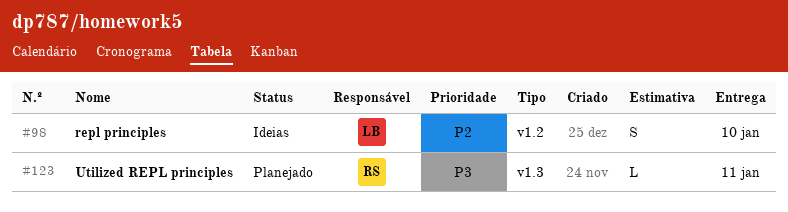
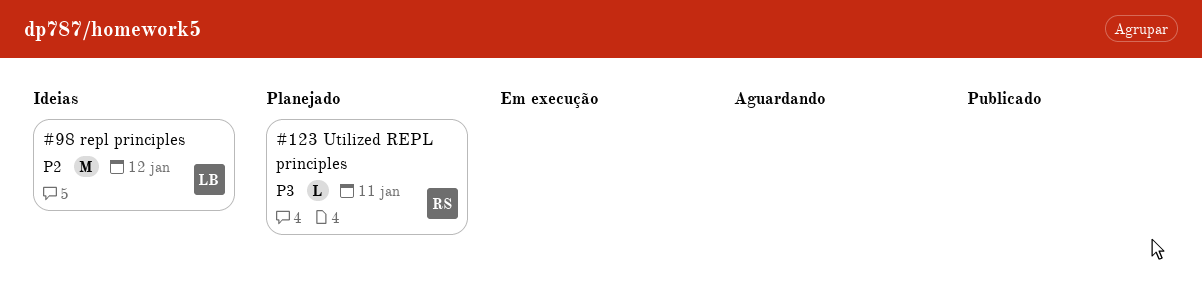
#98, estimate: S -> M
#98, due: Jan 10 -> Jan 12

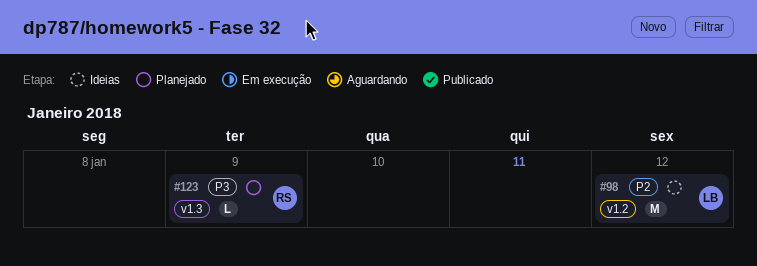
#123, due: Jan 11 -> Jan 9

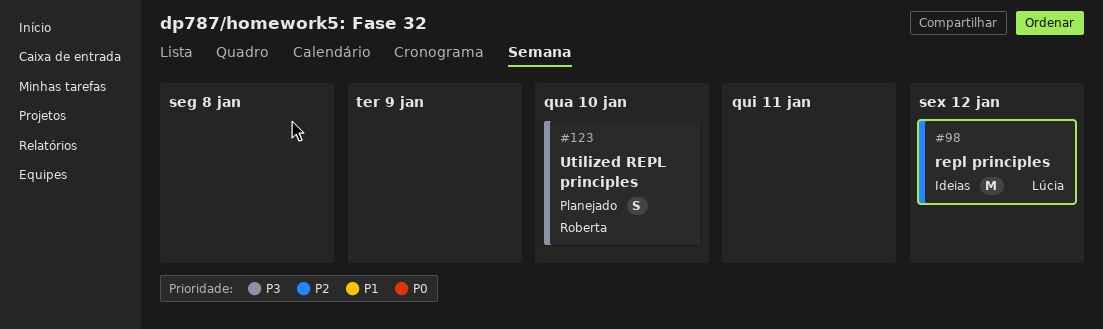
#123, estimate: L -> S
#123, due: Jan 9 -> Jan 10

